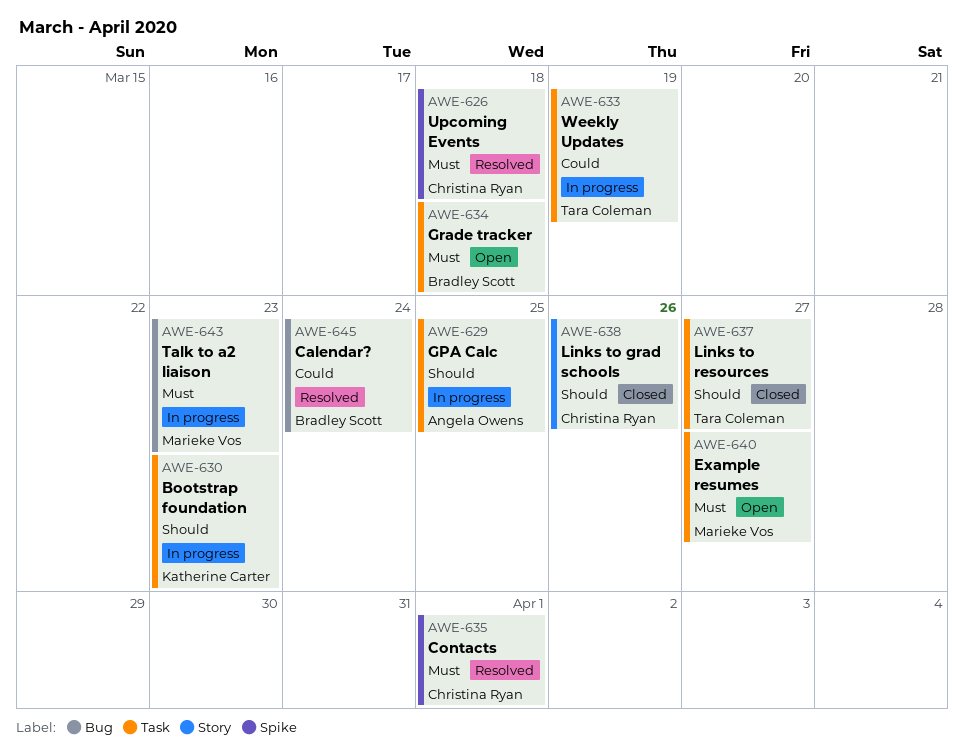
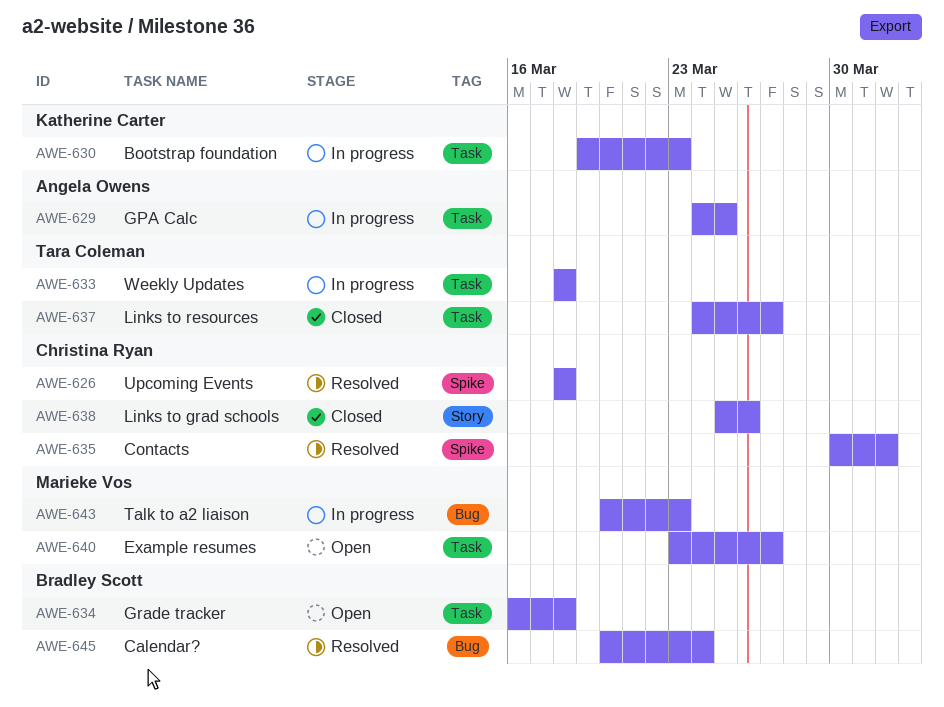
AWE-633, due: Mar 19 -> Mar 18

